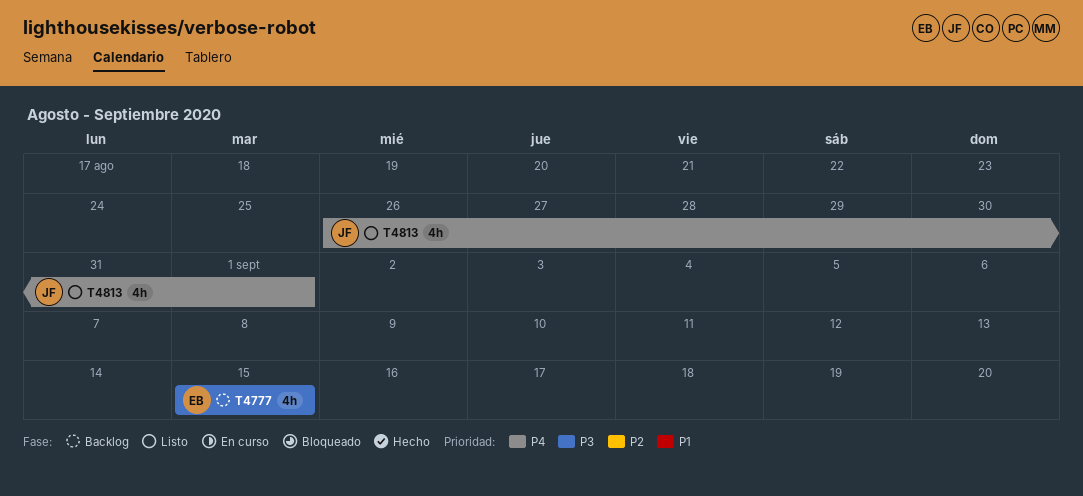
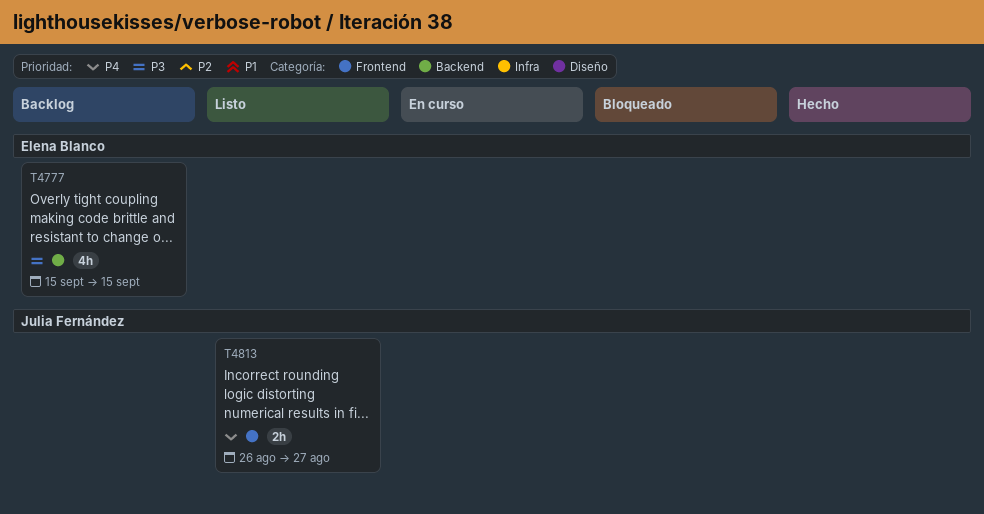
T4813, estimate: 4h -> 2h
T4813, due: Sep 1 -> Aug 27

